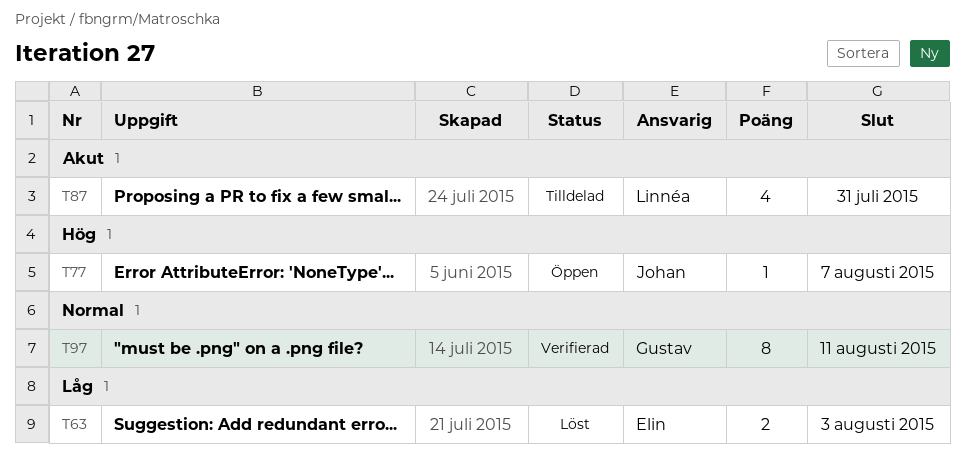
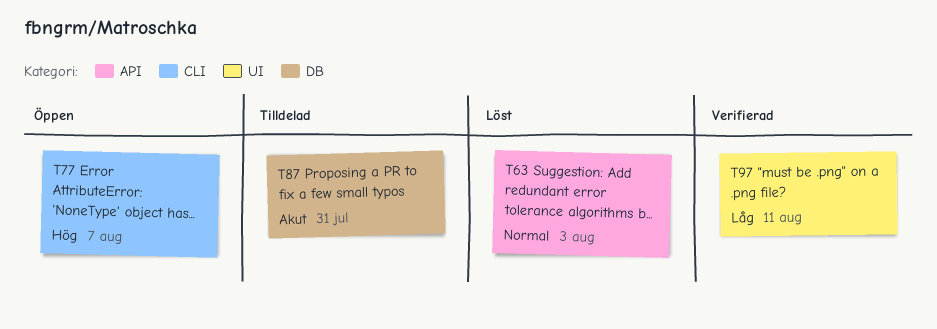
T63, priority: Låg -> Normal
T97, priority: Normal -> Låg

